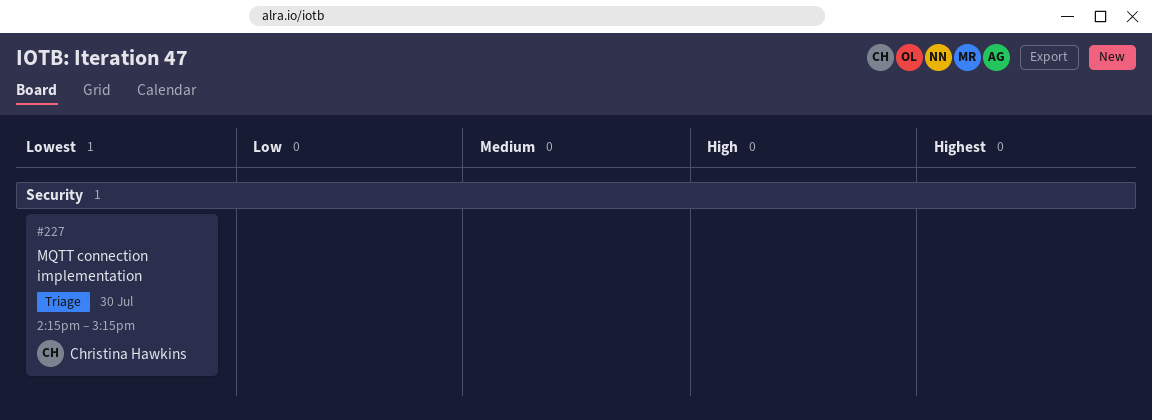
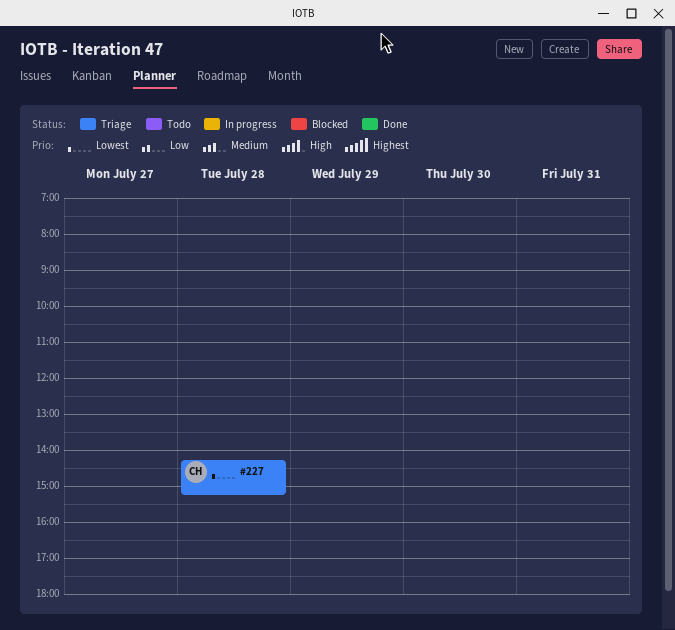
#227, day: Jul 30 -> Jul 28

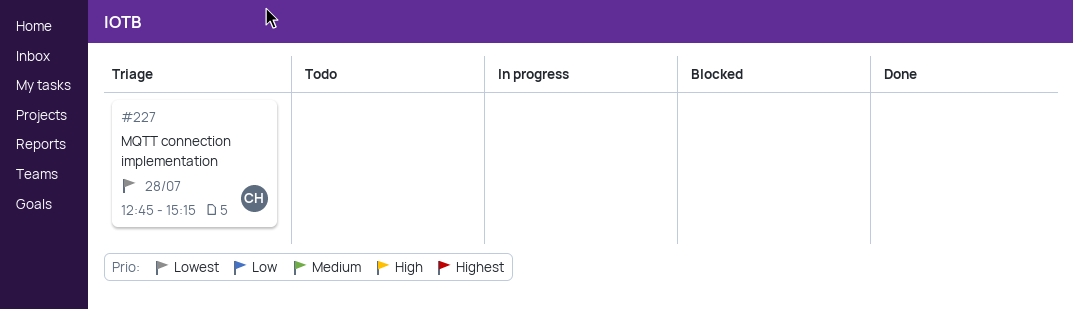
#227, begins: 14:15 -> 12:45

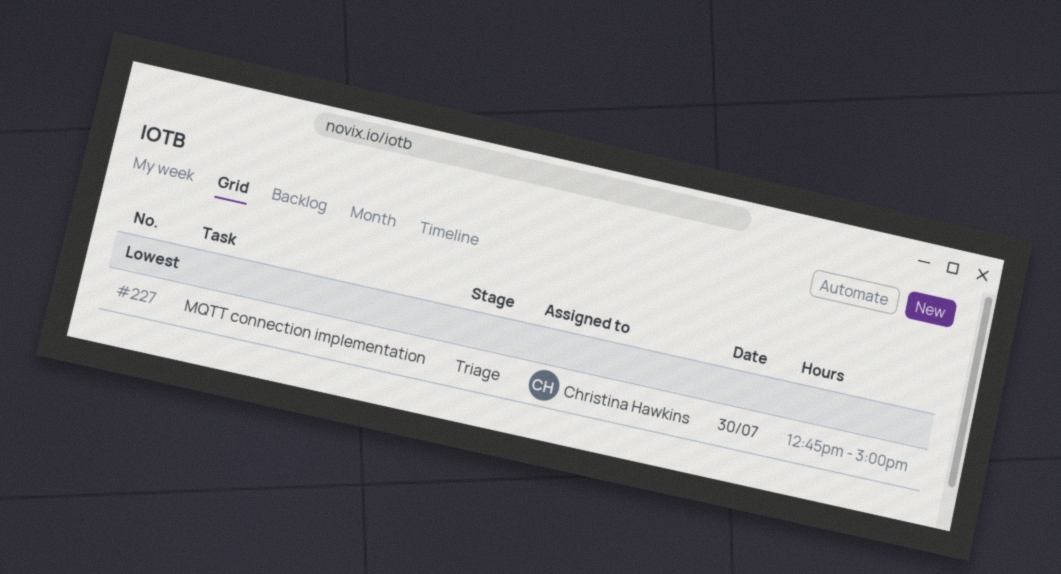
#227, day: Jul 28 -> Jul 30
#227, ends: 15:15 -> 15:00

